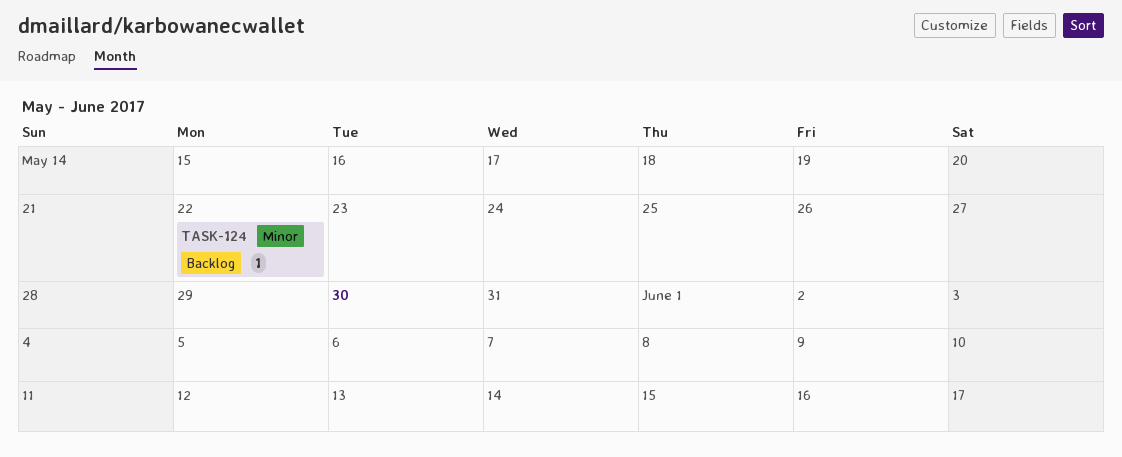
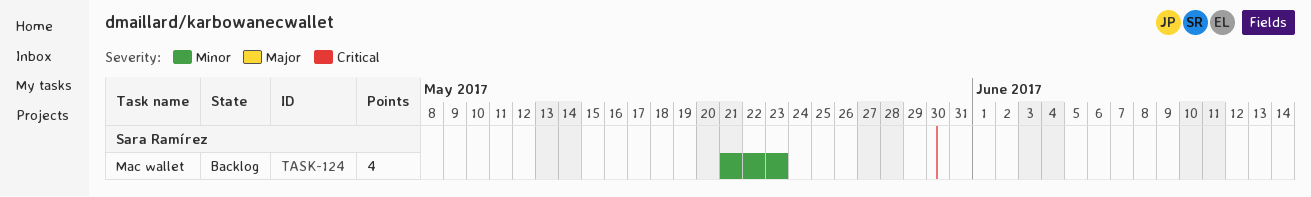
TASK-124, estimate: 1 -> 4
TASK-124, due: May 22 -> May 23

